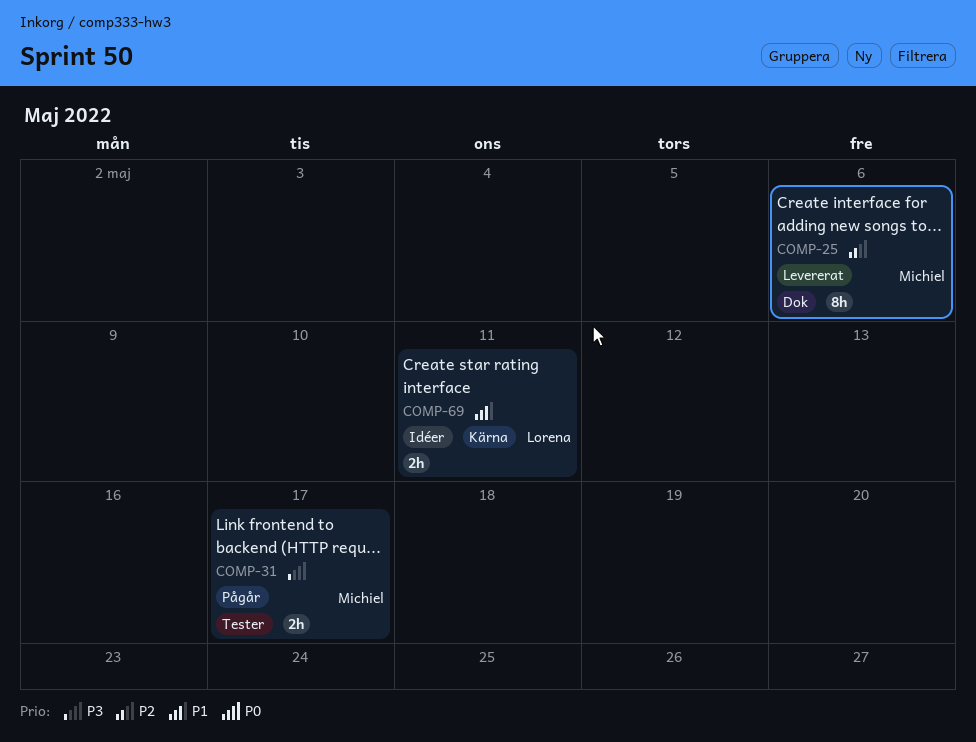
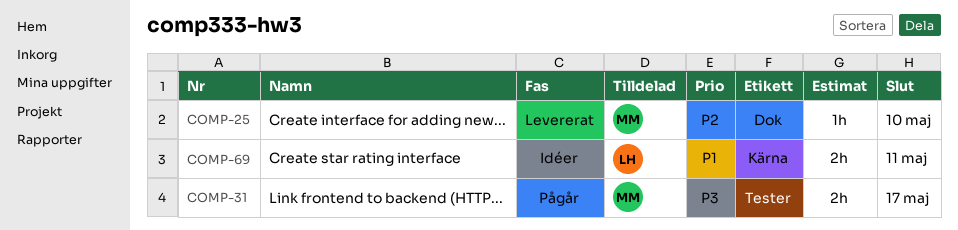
COMP-25, estimate: 8h -> 1h
COMP-25, due: May 6 -> May 10

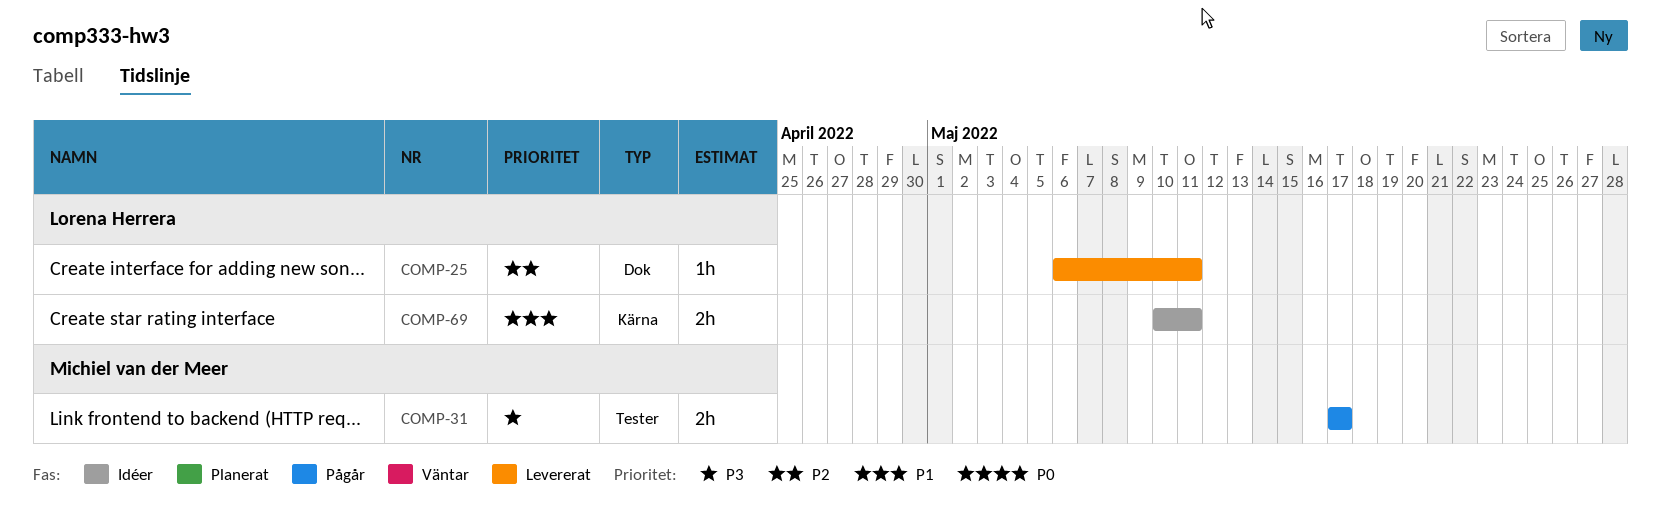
COMP-25, owner: Michiel van der Meer -> Lorena Herrera
COMP-25, due: May 10 -> May 11

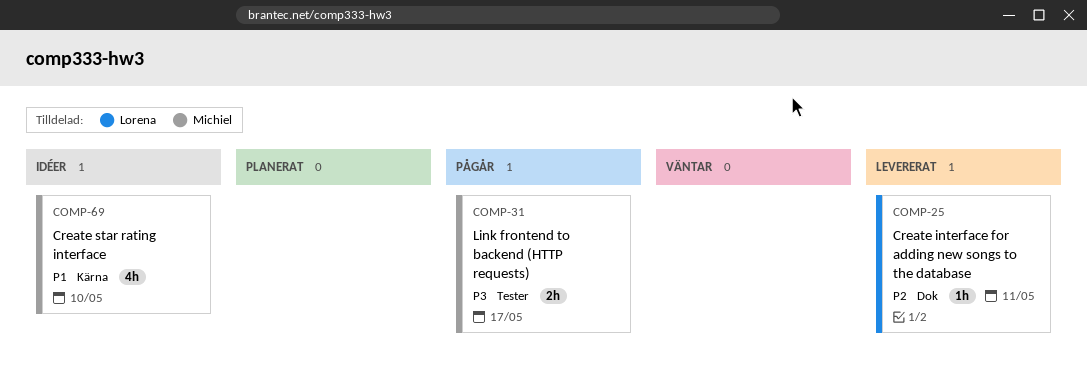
COMP-69, owner: Lorena Herrera -> Michiel van der Meer
COMP-69, estimate: 2h -> 4h
COMP-69, due: May 11 -> May 10

